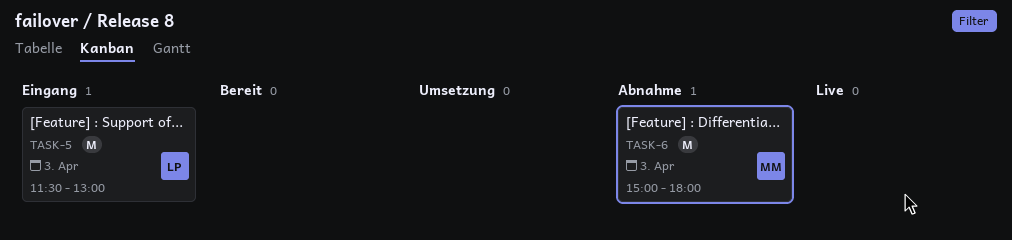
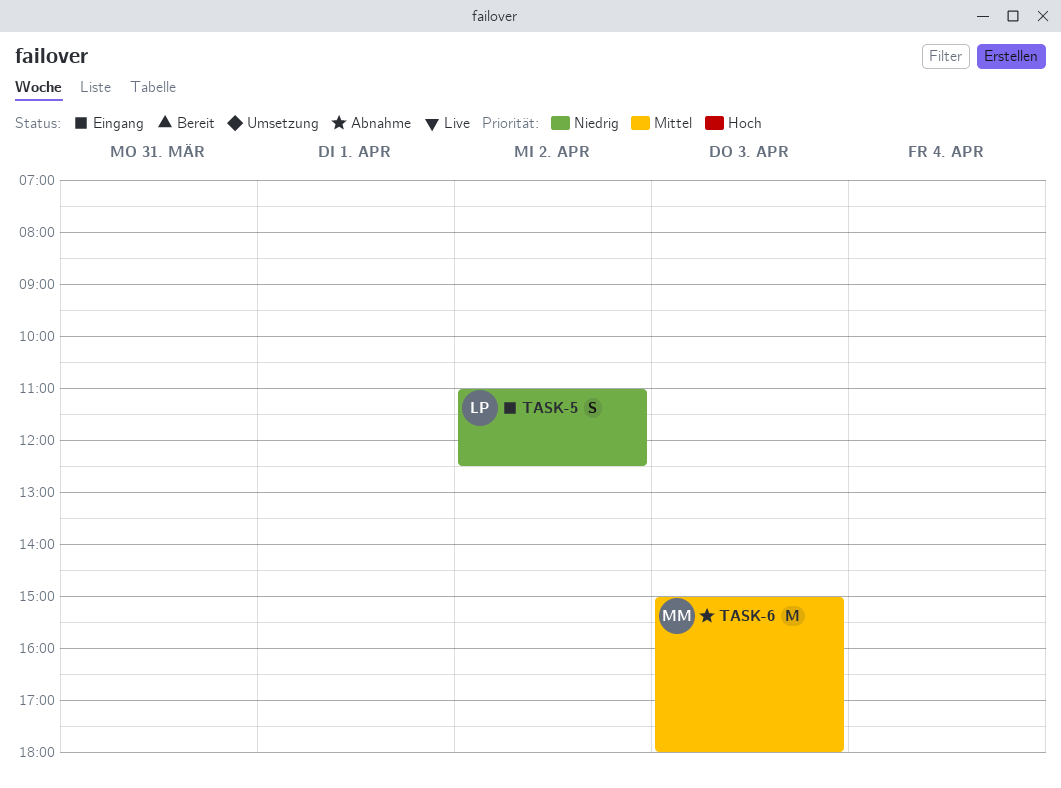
TASK-5, estimate: M -> S
TASK-5, day: Apr 3 -> Apr 2
TASK-5, begins: 11:30 -> 11:00
TASK-5, ends: 13:00 -> 12:30

